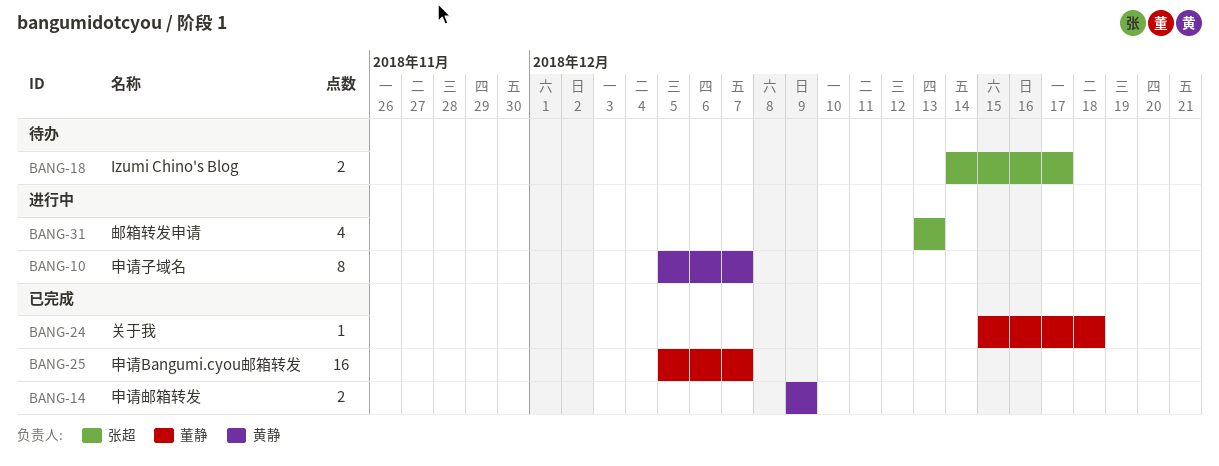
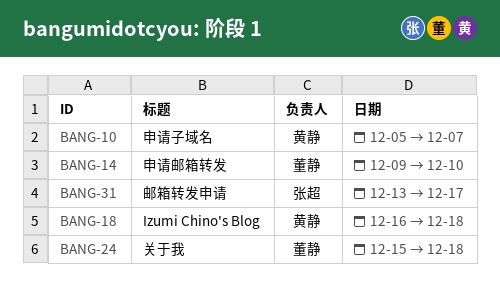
BANG-14, owner: 黄静 -> 董静
BANG-14, due: Dec 9 -> Dec 10
BANG-18, owner: 张超 -> 黄静
BANG-18, start: Dec 14 -> Dec 16
BANG-18, due: Dec 17 -> Dec 18
BANG-25: present -> none
BANG-31, due: Dec 13 -> Dec 17

